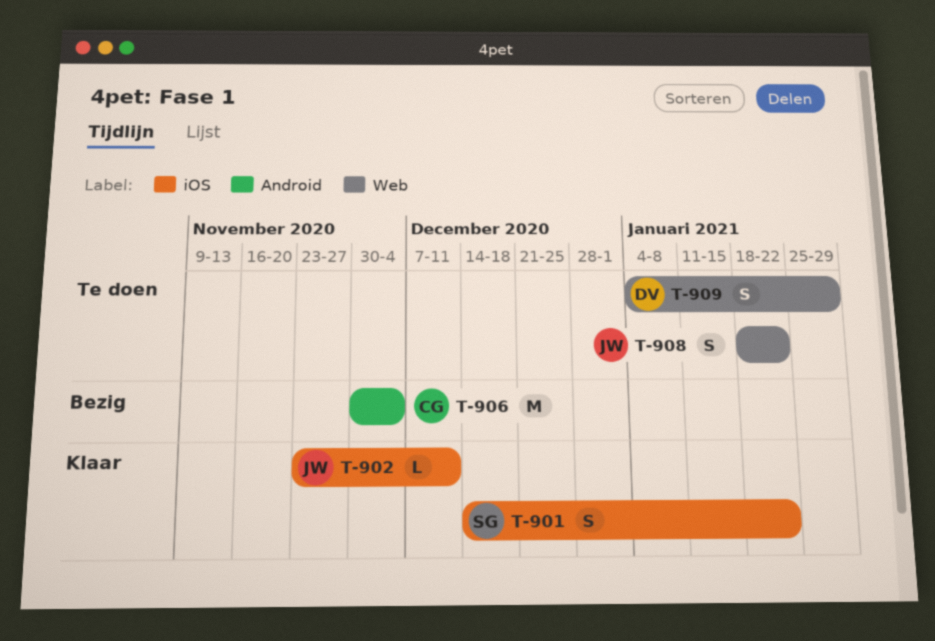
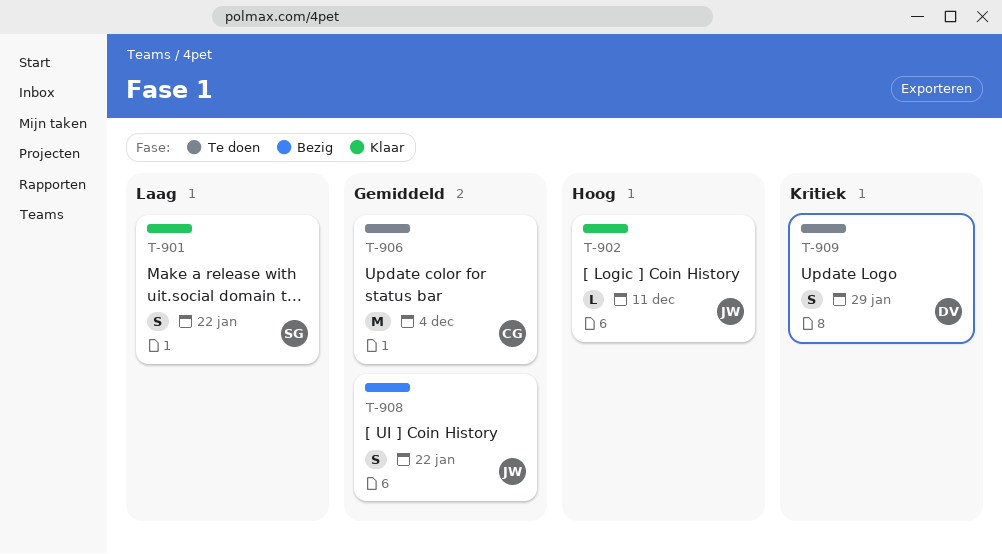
T-906, status: Bezig -> Te doen
T-908, status: Te doen -> Bezig

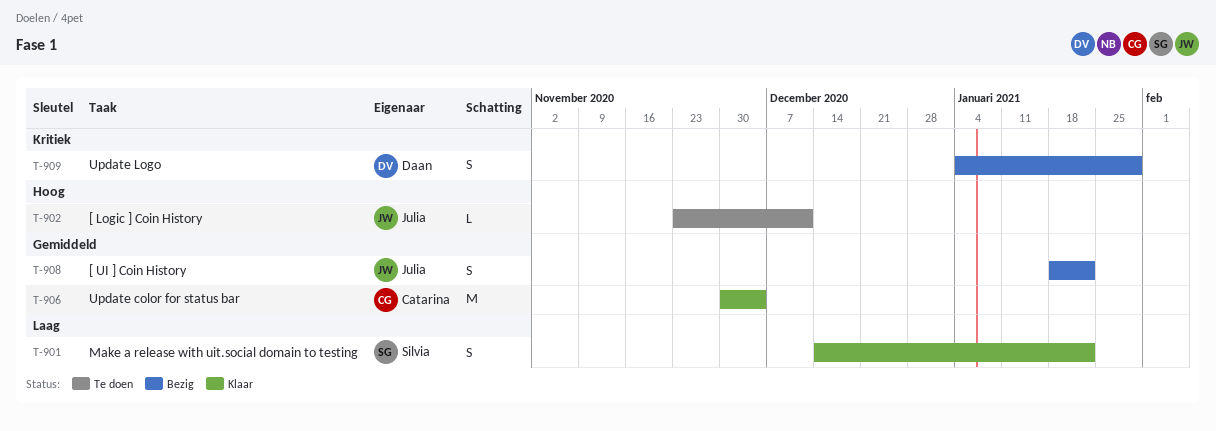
T-902, status: Klaar -> Te doen
T-906, status: Te doen -> Klaar
T-909, status: Te doen -> Bezig

